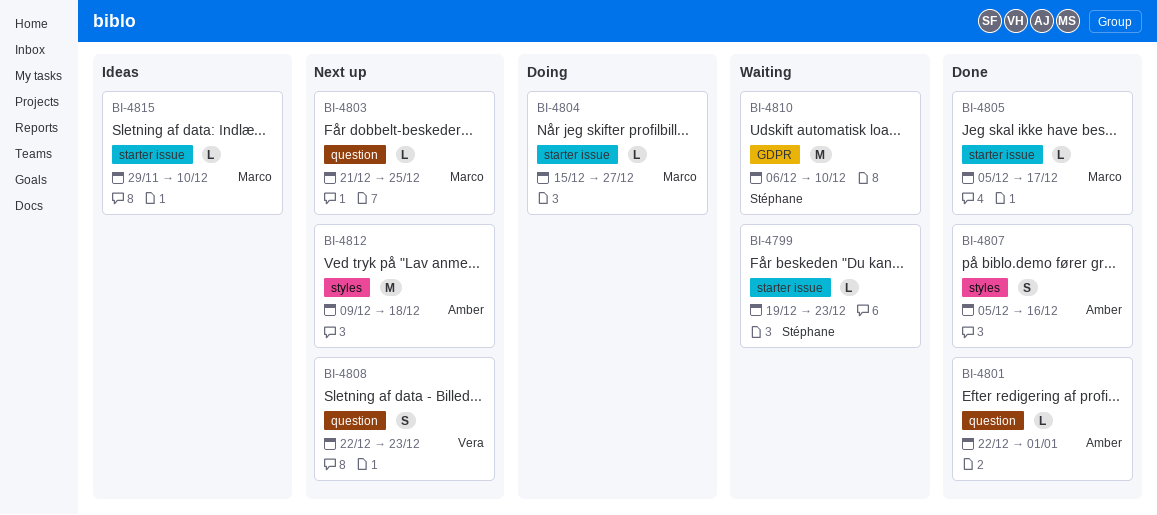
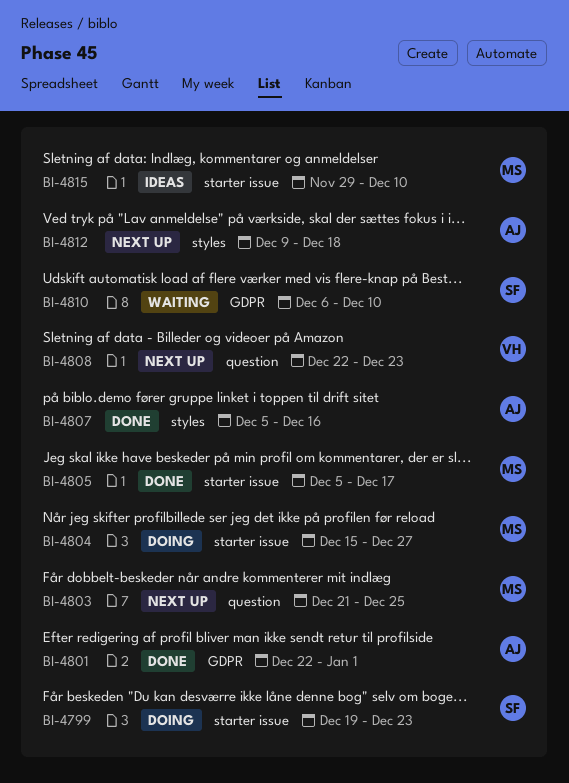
BI-4799, status: Waiting -> Doing
BI-4801, label: question -> GDPR

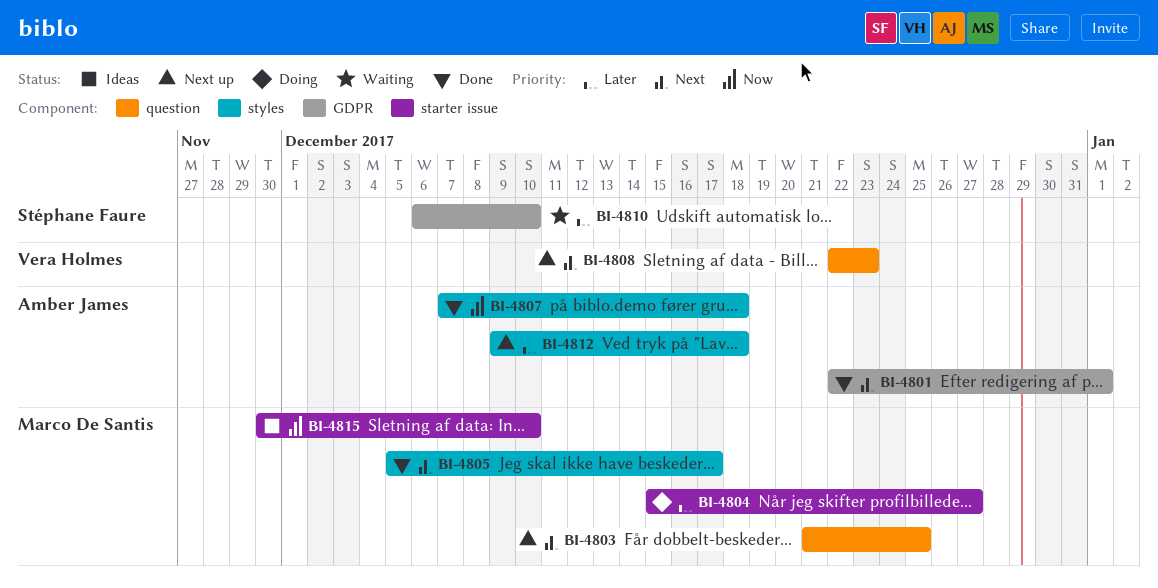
BI-4799: present -> none
BI-4805, label: starter issue -> styles
BI-4807, start: Dec 5 -> Dec 7
BI-4807, due: Dec 16 -> Dec 18
BI-4815, start: Nov 29 -> Nov 30

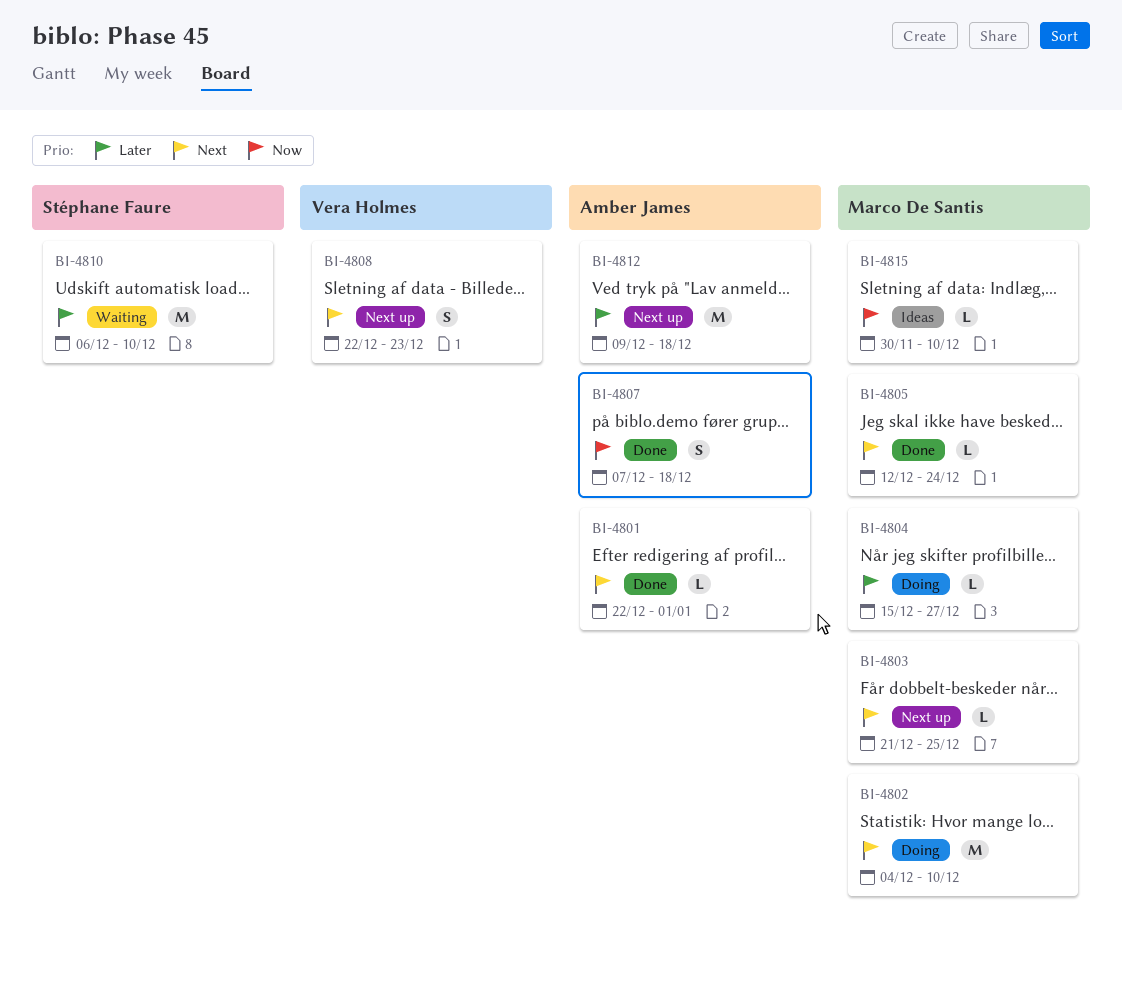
BI-4802: none -> present
BI-4805, start: Dec 5 -> Dec 12
BI-4805, due: Dec 17 -> Dec 24

